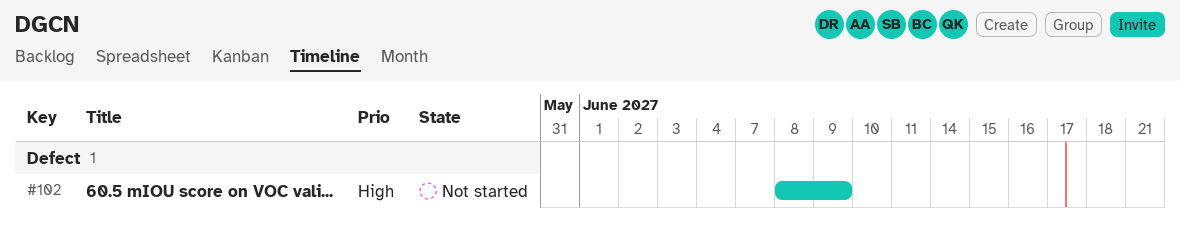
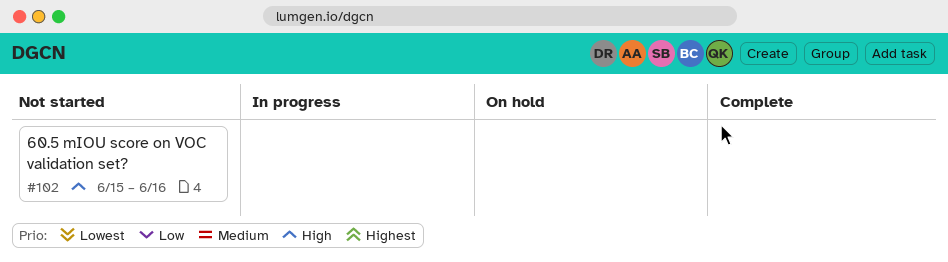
#102, start: Jun 8 -> Jun 15
#102, due: Jun 9 -> Jun 16

